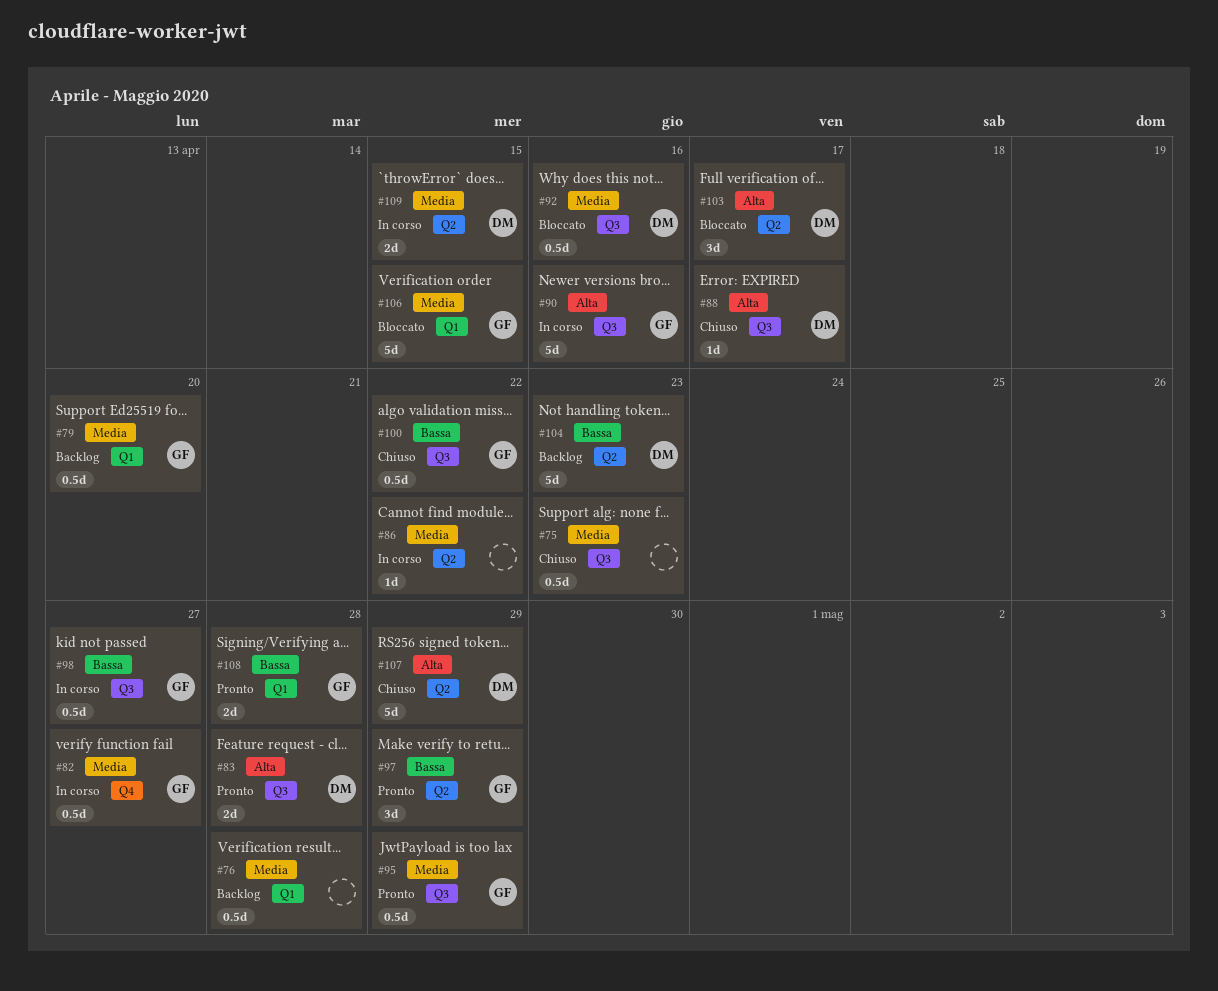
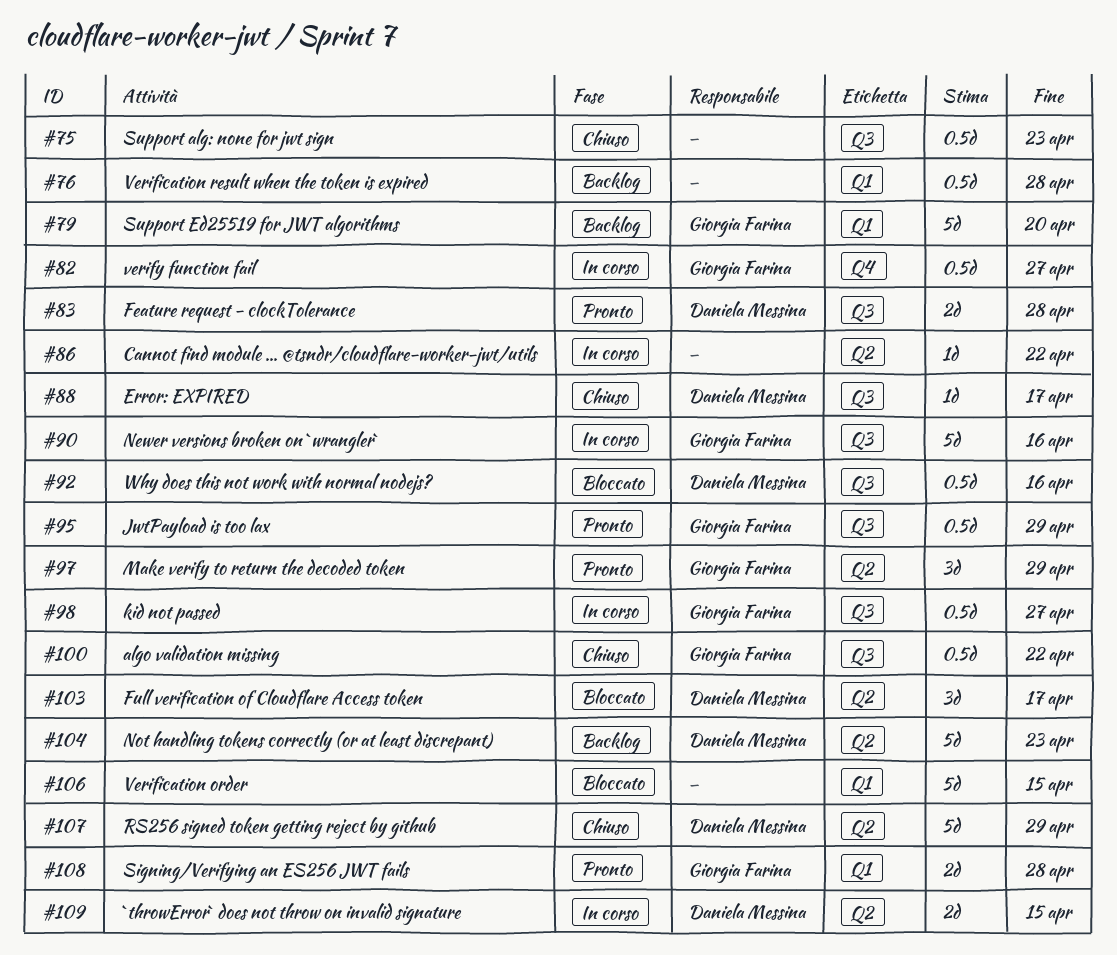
#79, estimate: 0.5d -> 5d
#106, owner: Giorgia Farina -> none

